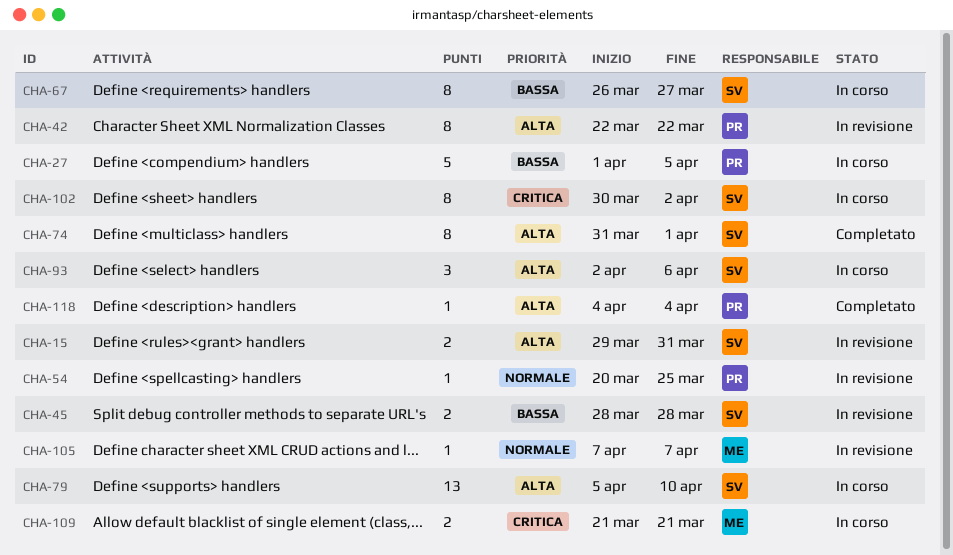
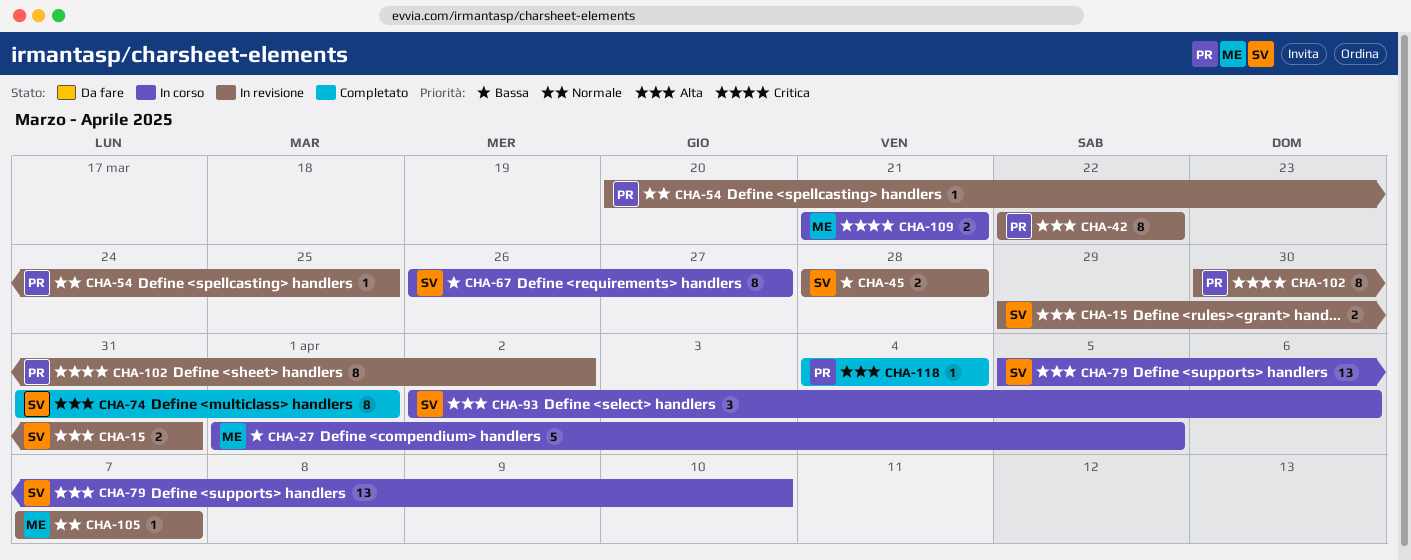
CHA-27, owner: PR -> ME
CHA-102, status: In corso -> In revisione
CHA-102, owner: SV -> PR

